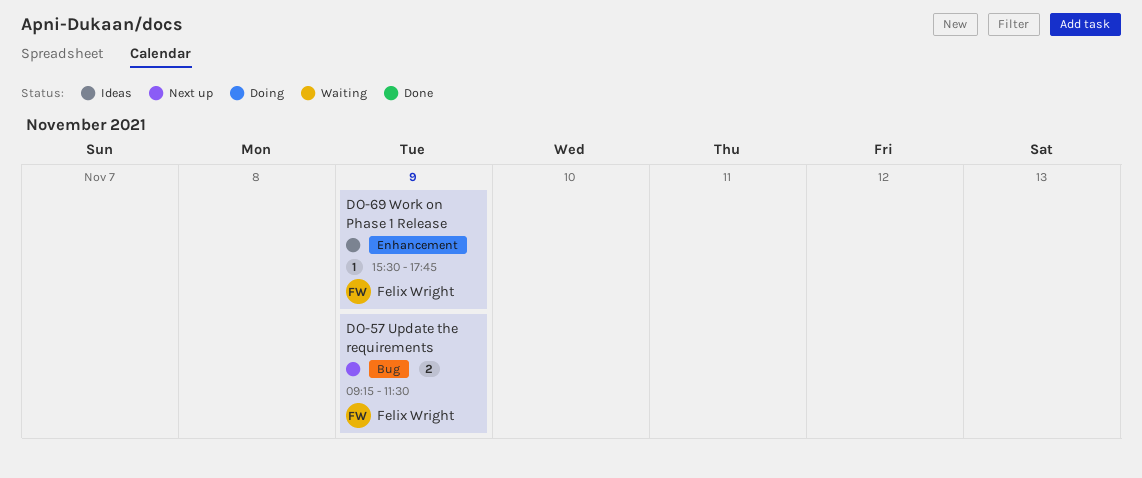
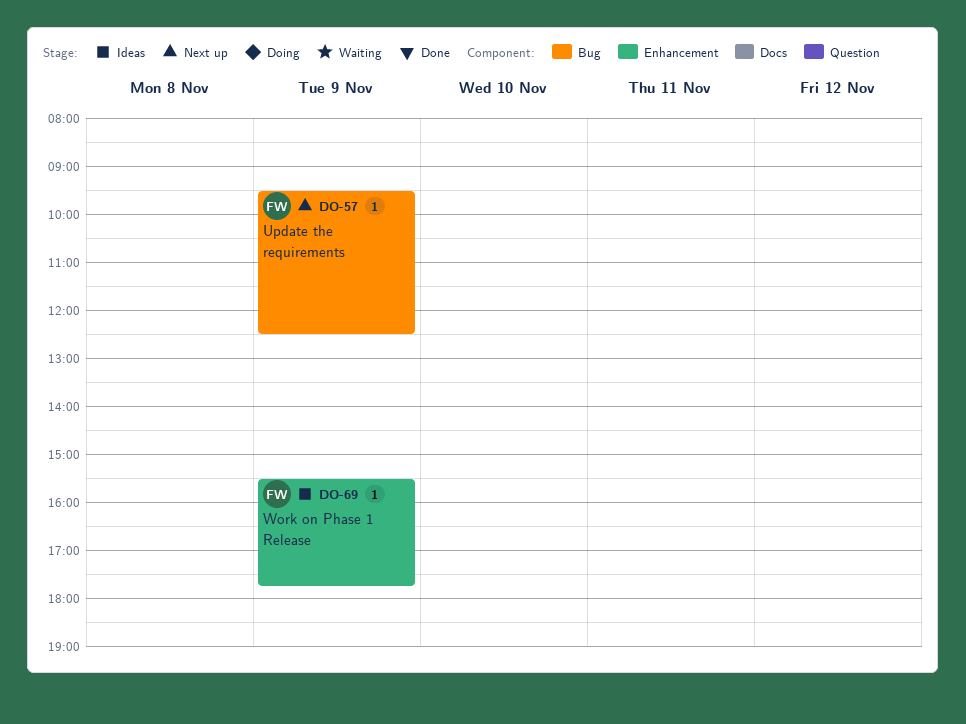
DO-57, estimate: 2 -> 1
DO-57, begins: 09:15 -> 09:30
DO-57, ends: 11:30 -> 12:30

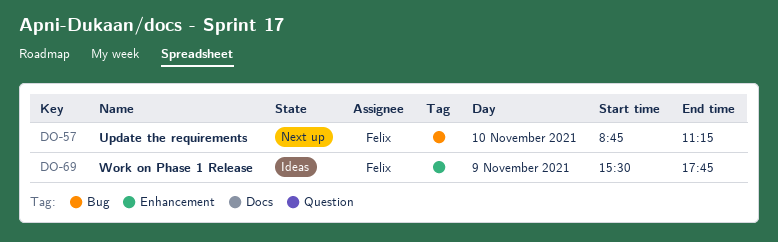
DO-57, day: Nov 9 -> Nov 10
DO-57, begins: 09:30 -> 08:45
DO-57, ends: 12:30 -> 11:15

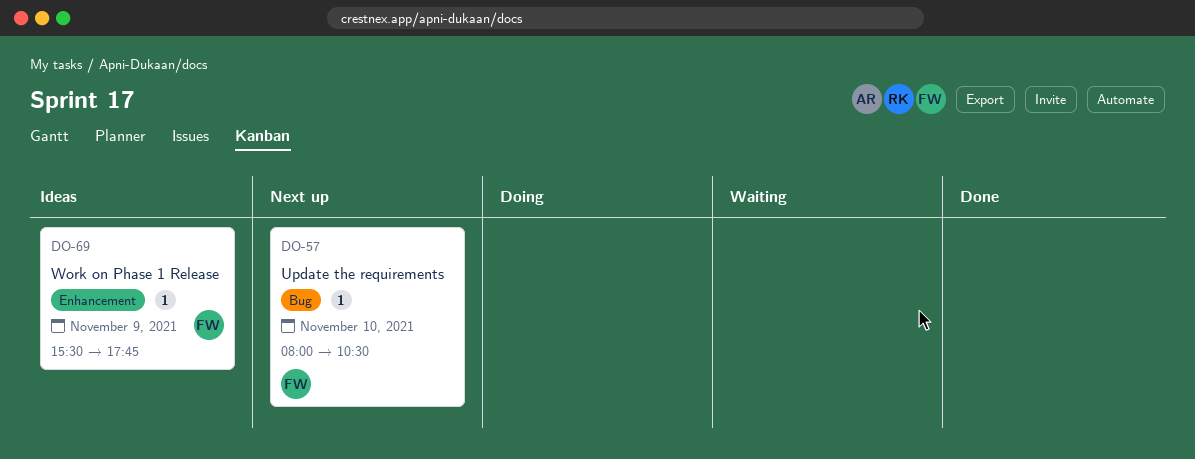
DO-57, begins: 08:45 -> 08:00
DO-57, ends: 11:15 -> 10:30

